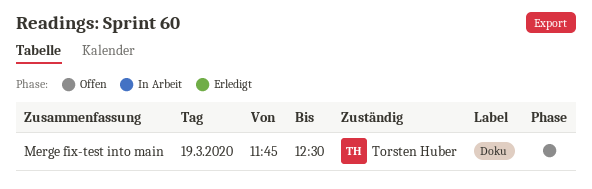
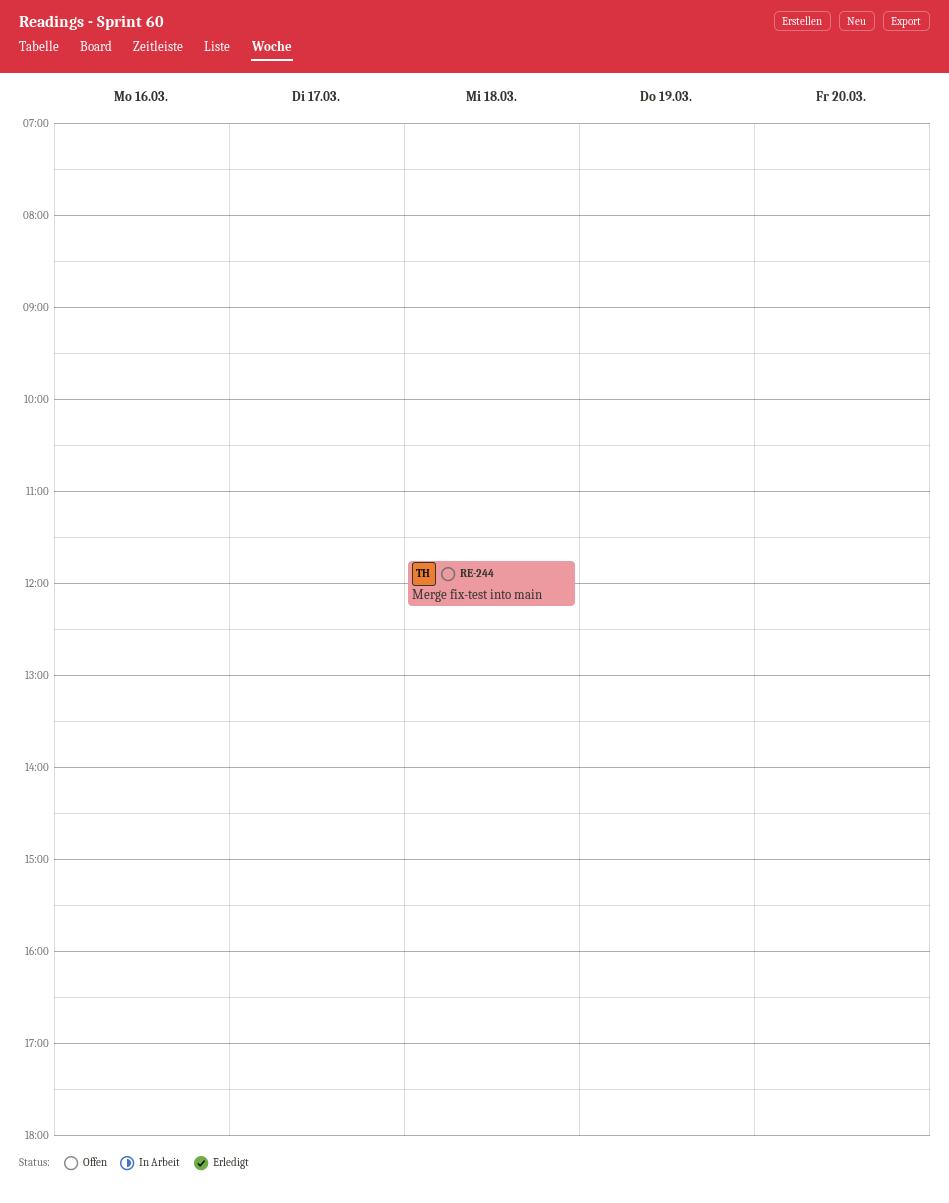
Merge fix-test into main, day: Mar 19 -> Mar 18
Merge fix-test into main, ends: 12:30 -> 12:15

